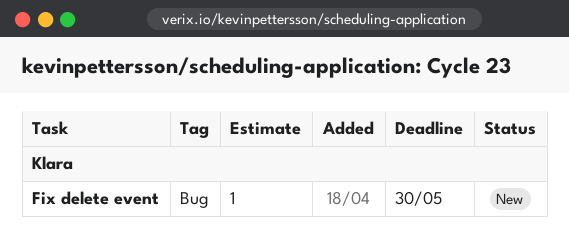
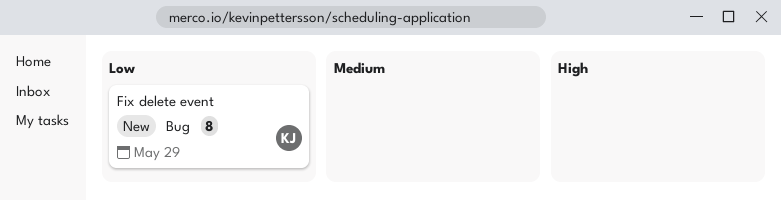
Fix delete event, estimate: 1 -> 8
Fix delete event, due: May 30 -> May 29

